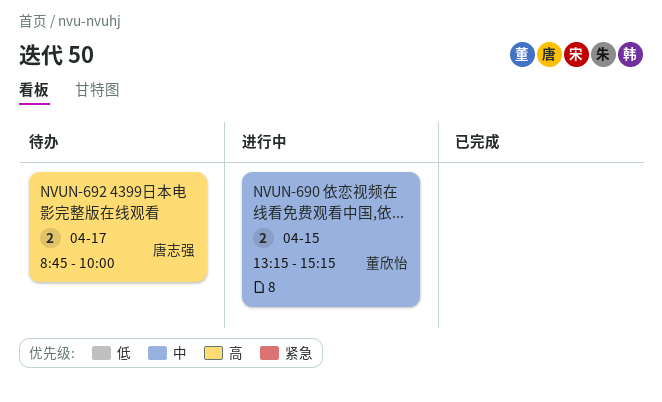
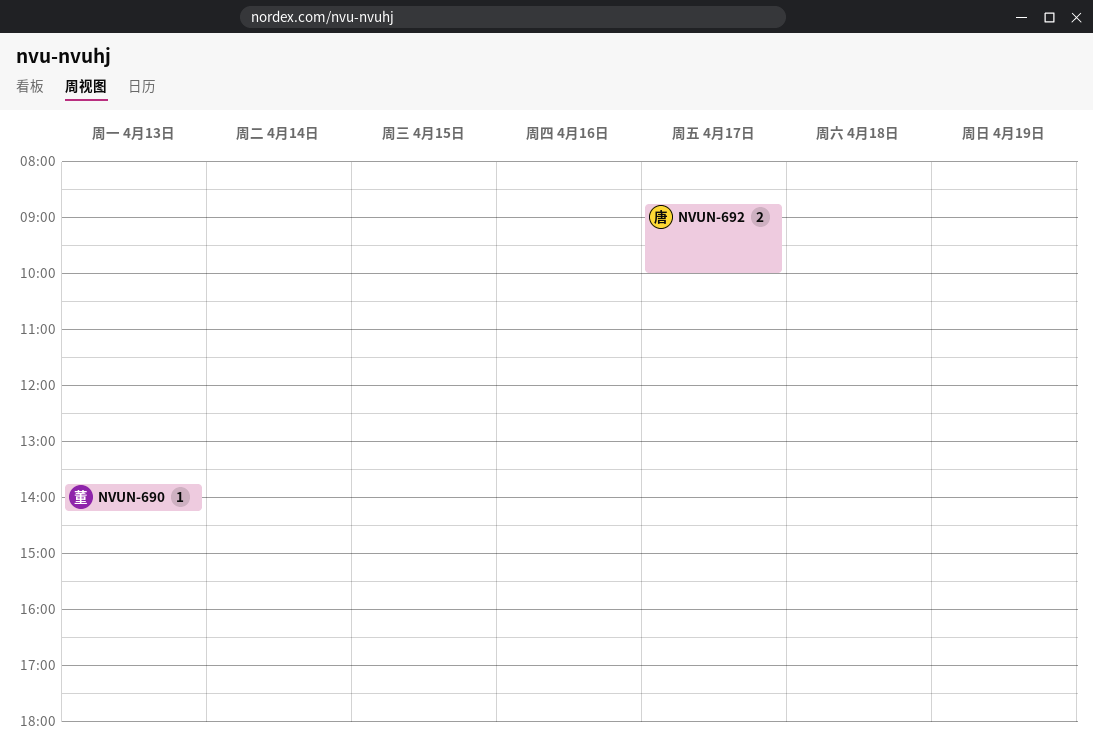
NVUN-690, estimate: 2 -> 1
NVUN-690, day: Apr 15 -> Apr 13
NVUN-690, begins: 13:15 -> 13:45
NVUN-690, ends: 15:15 -> 14:15

